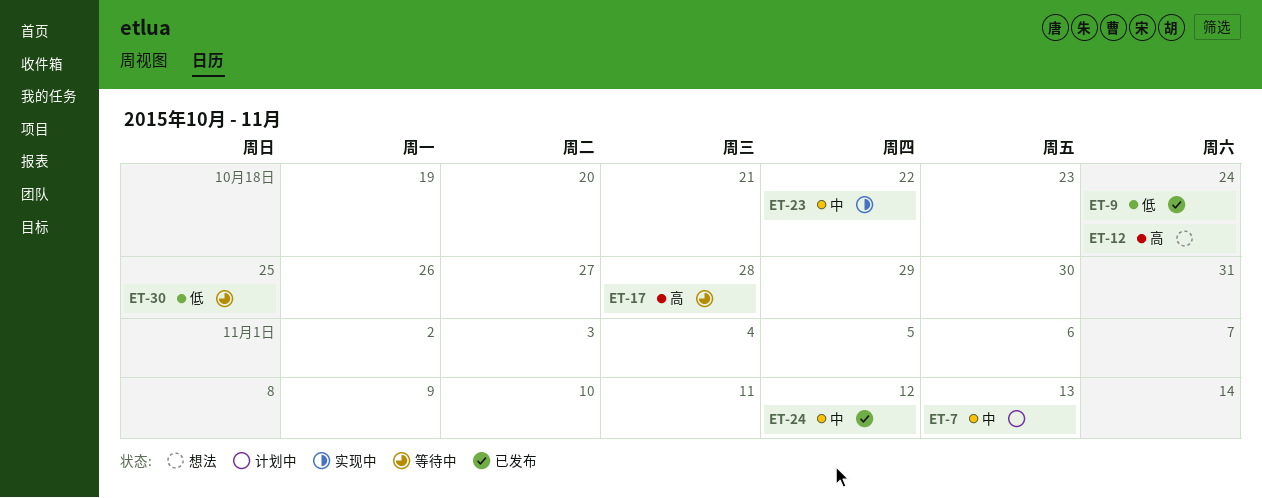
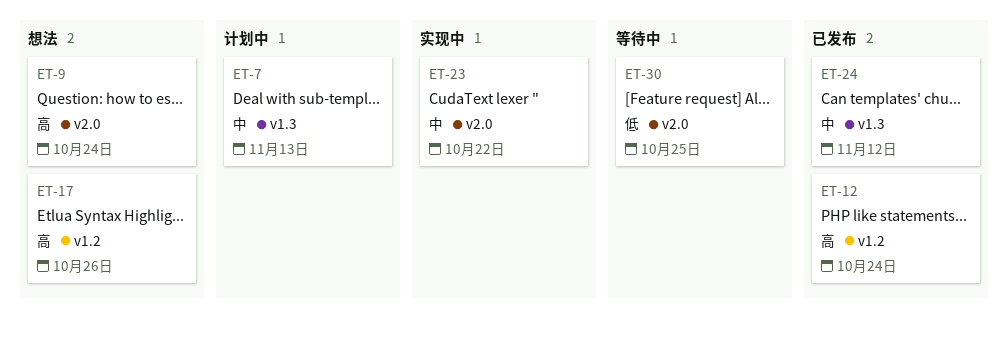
ET-9, status: 已发布 -> 想法
ET-9, priority: 低 -> 高
ET-12, status: 想法 -> 已发布
ET-17, status: 等待中 -> 想法
ET-17, due: Oct 28 -> Oct 26

